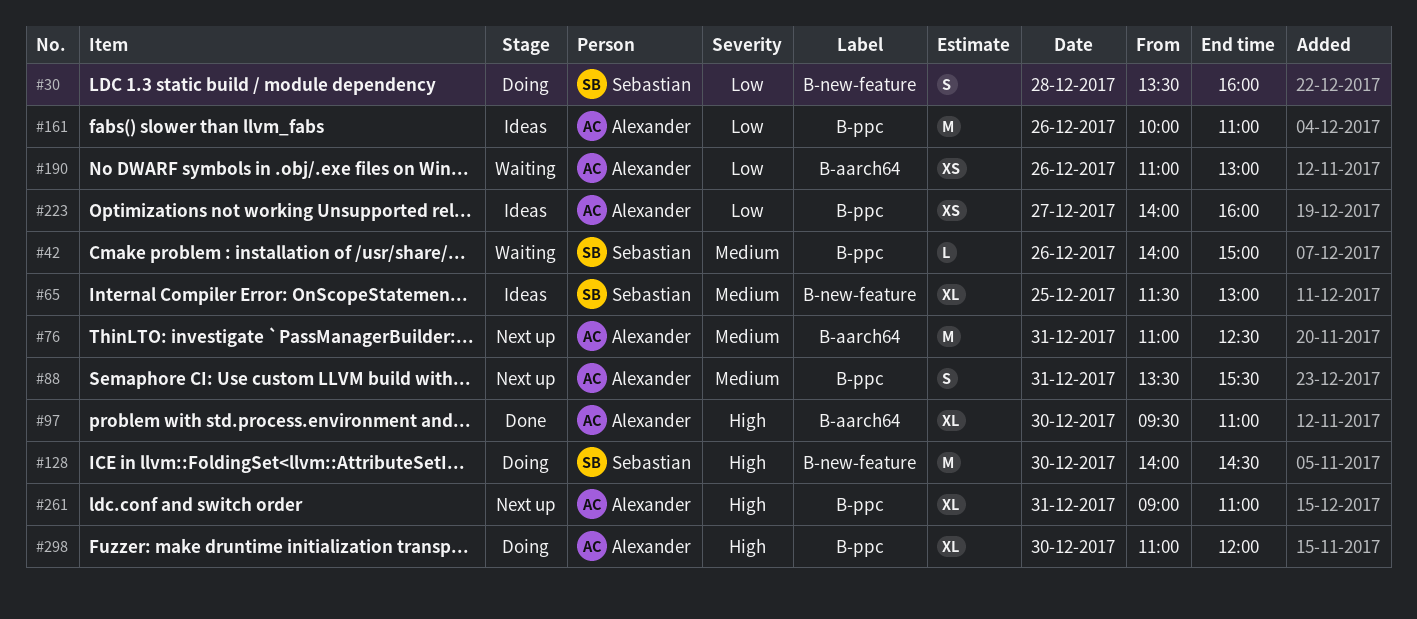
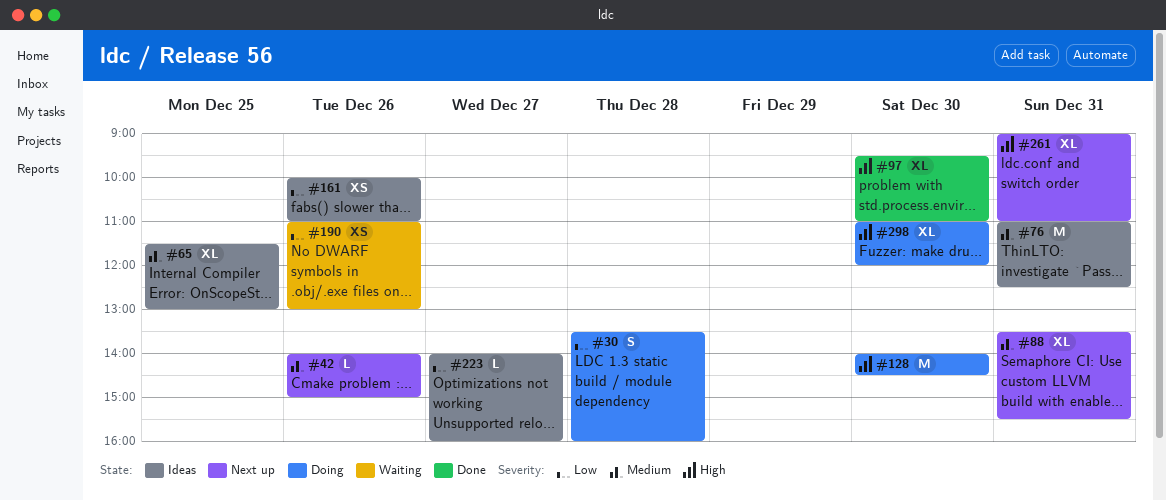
#42, status: Waiting -> Next up
#76, status: Next up -> Ideas
#88, estimate: S -> XL
#161, estimate: M -> XS
#223, estimate: XS -> L

